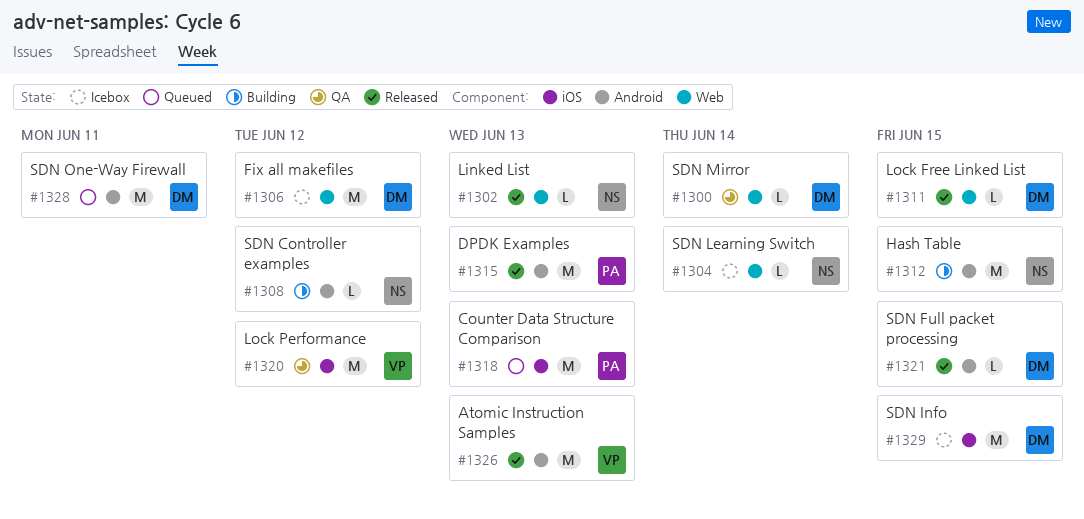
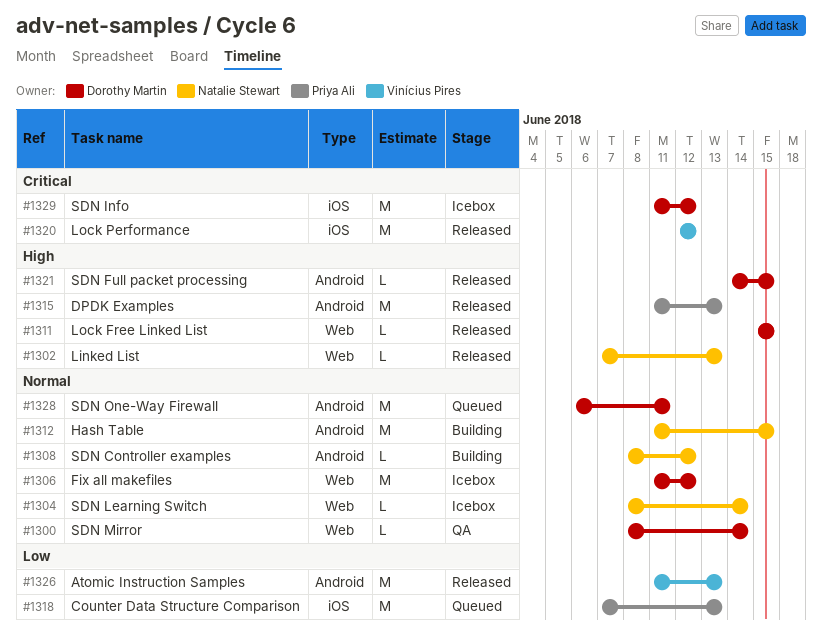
#1320, status: QA -> Released
#1329, due: Jun 15 -> Jun 12

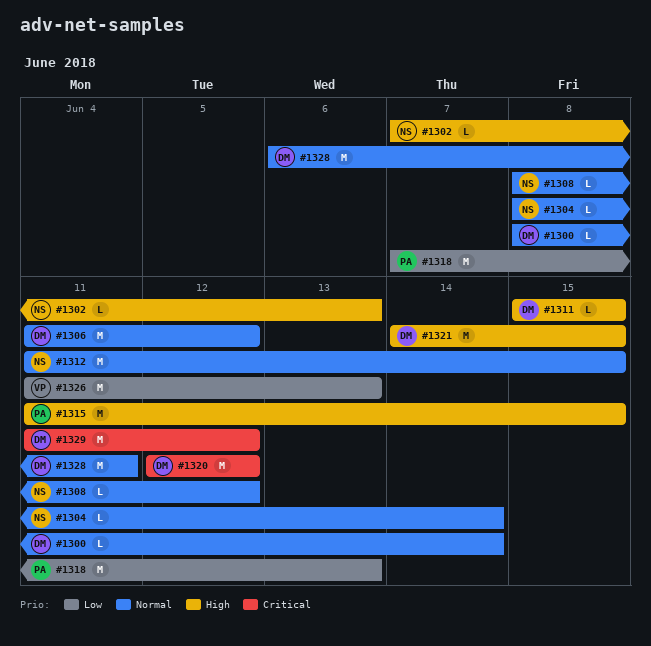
#1315, due: Jun 13 -> Jun 15
#1320, owner: Vinícius Pires -> Dorothy Martin
#1321, estimate: L -> M

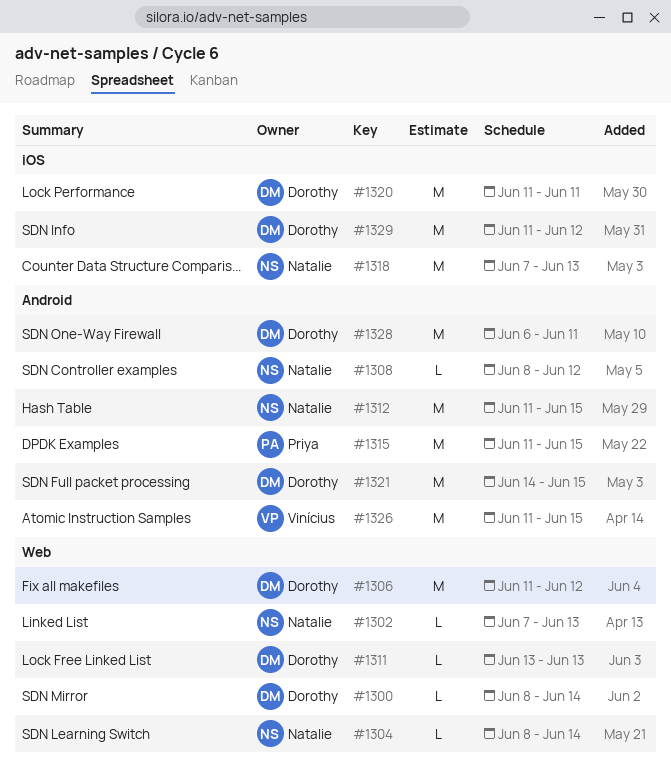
#1311, start: Jun 15 -> Jun 13
#1311, due: Jun 15 -> Jun 13
#1318, owner: Priya -> Natalie
#1320, start: Jun 12 -> Jun 11
#1320, due: Jun 12 -> Jun 11
#1326, due: Jun 13 -> Jun 15

